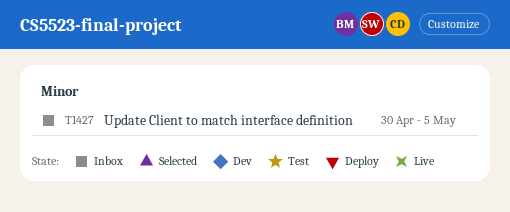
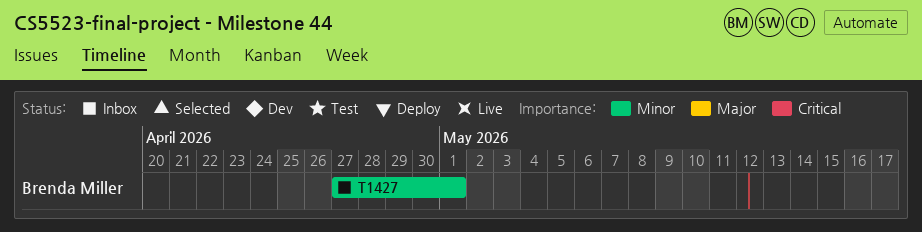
T1427, start: Apr 30 -> Apr 27
T1427, due: May 5 -> May 1

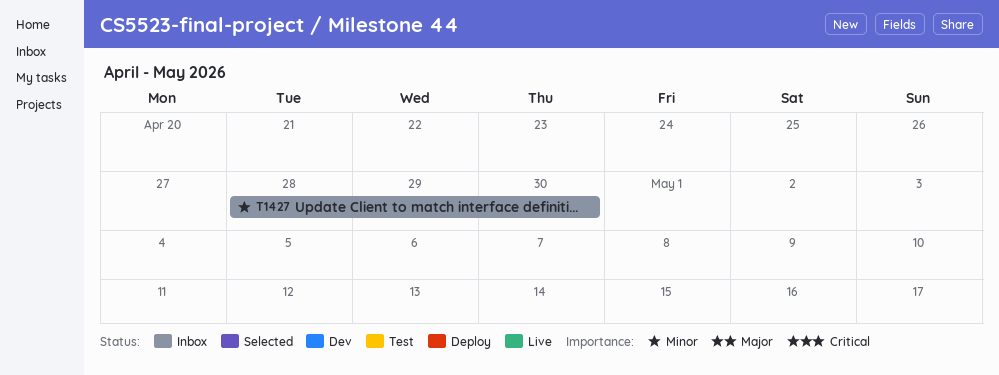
T1427, start: Apr 27 -> Apr 28
T1427, due: May 1 -> Apr 30

